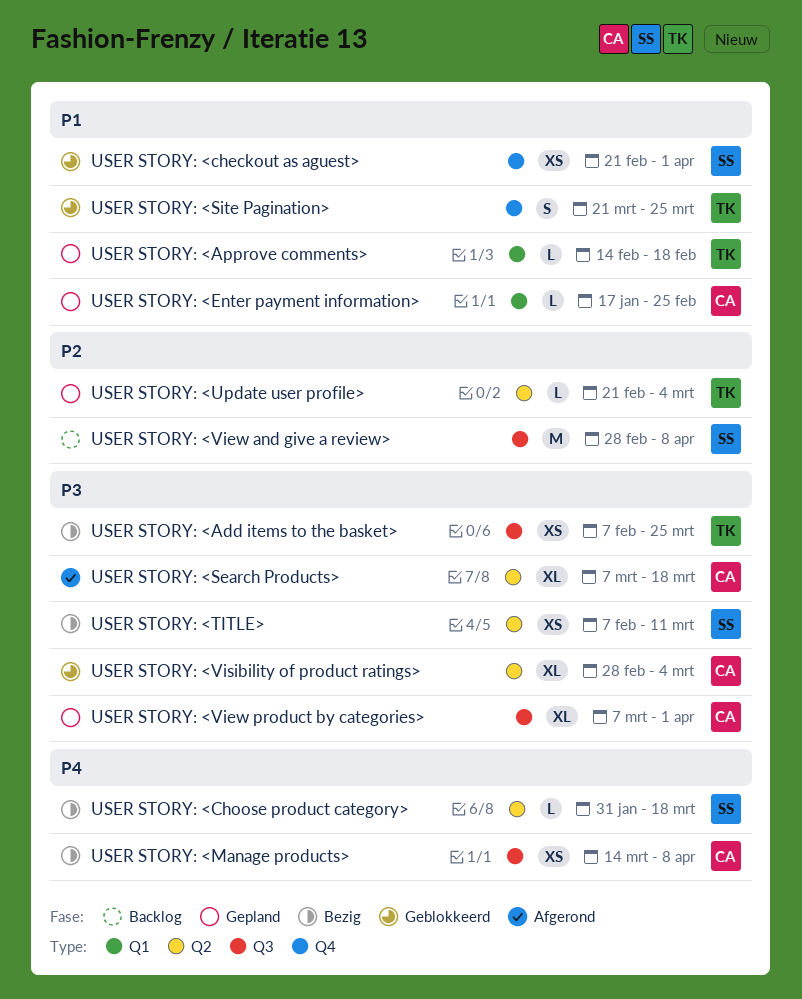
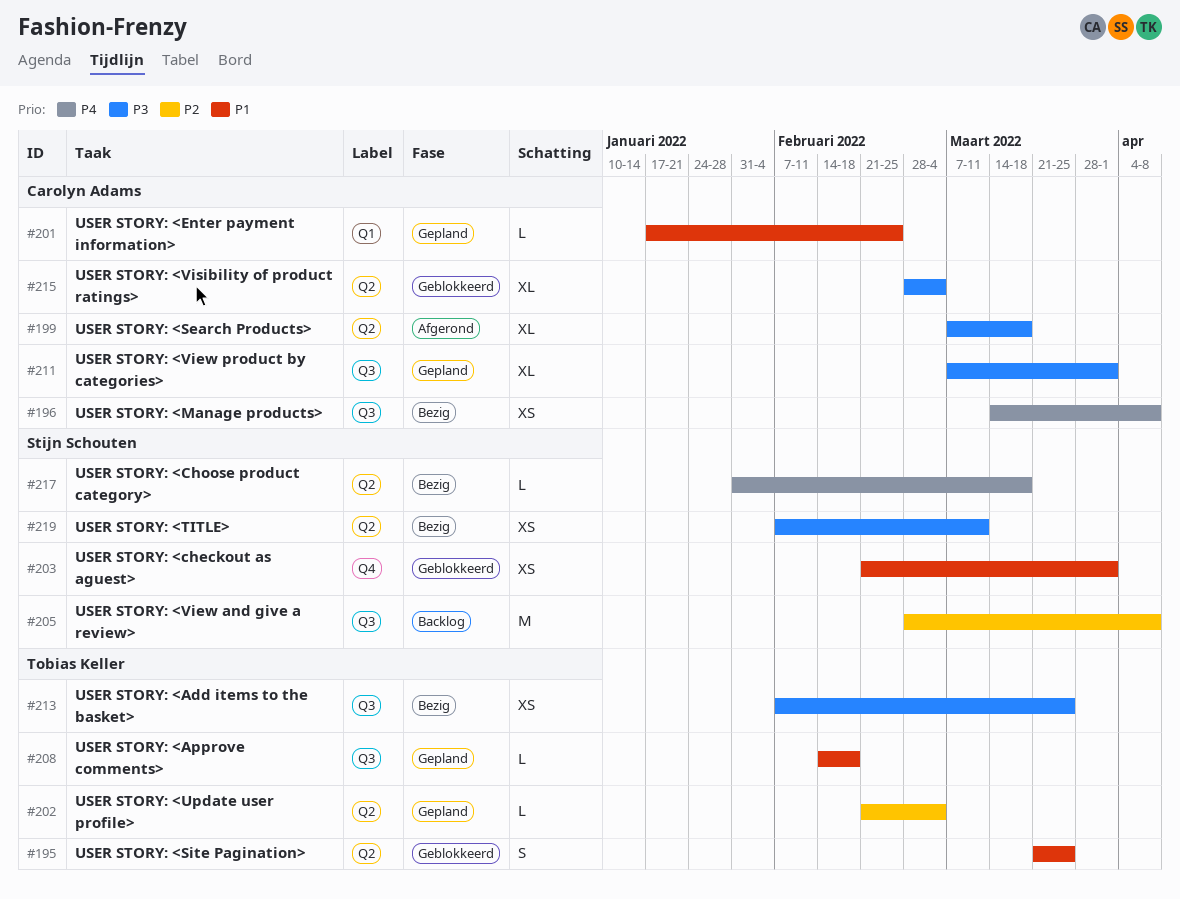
USER STORY: <Approve comments>, label: Q1 -> Q3
USER STORY: <Site Pagination>, label: Q4 -> Q2

